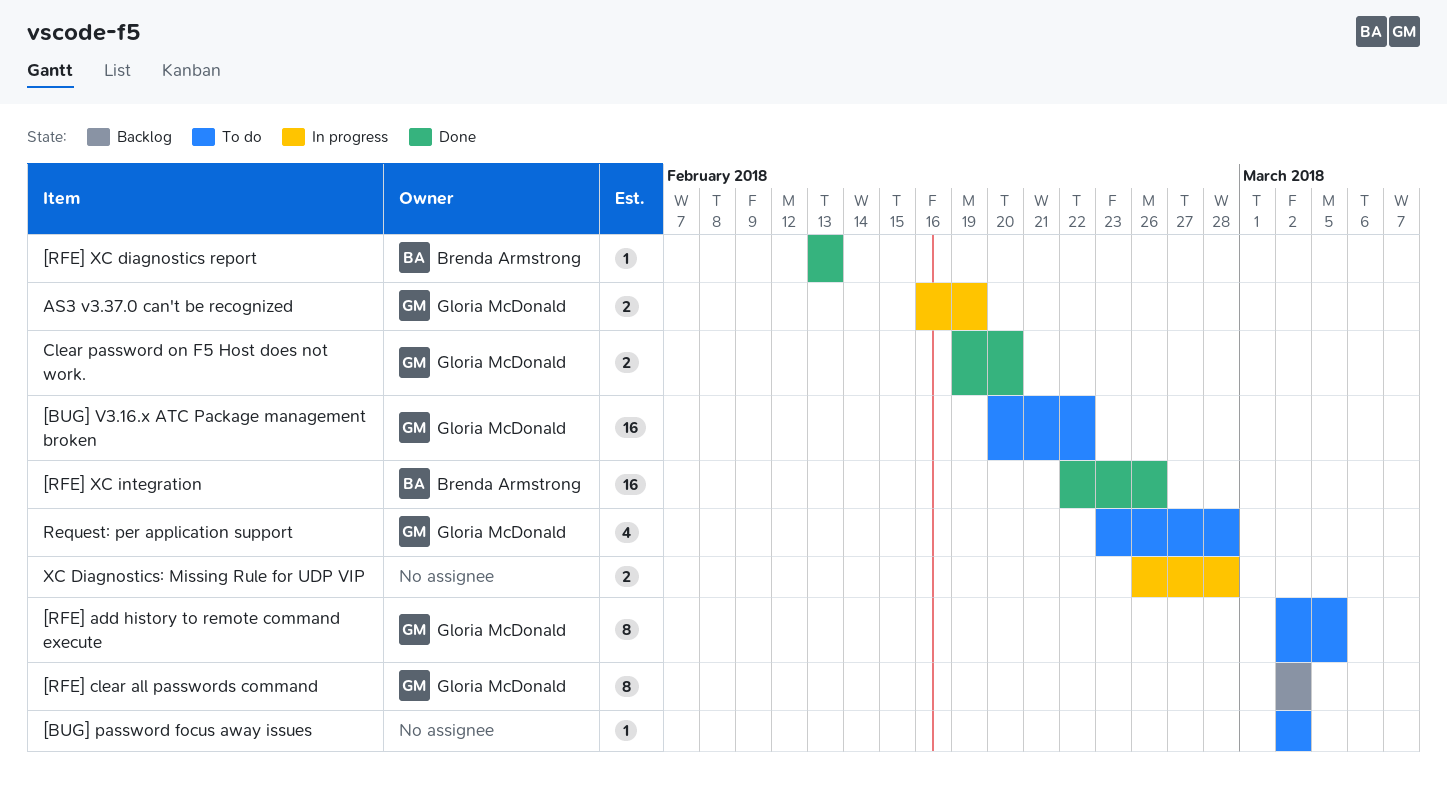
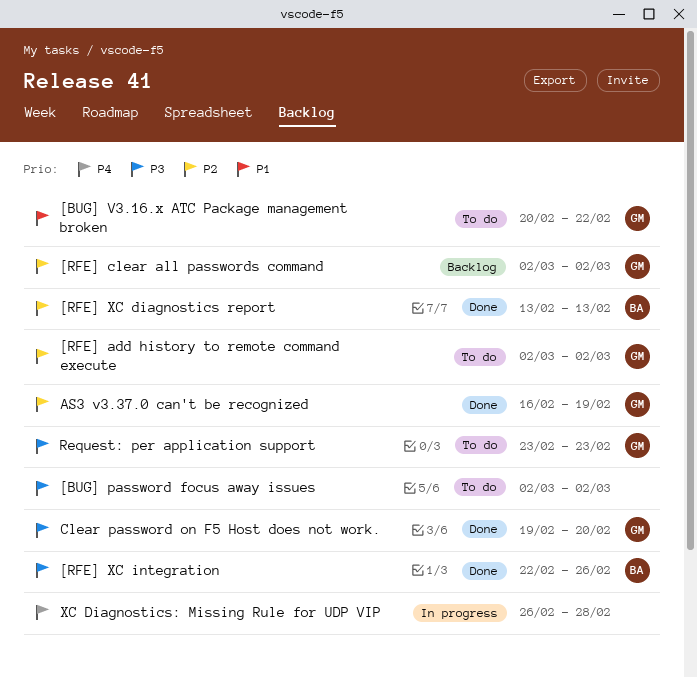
[RFE] add history to remote command execute, due: Mar 5 -> Mar 2
AS3 v3.37.0 can't be recognized, status: In progress -> Done
Request: per application support, due: Feb 28 -> Feb 23

